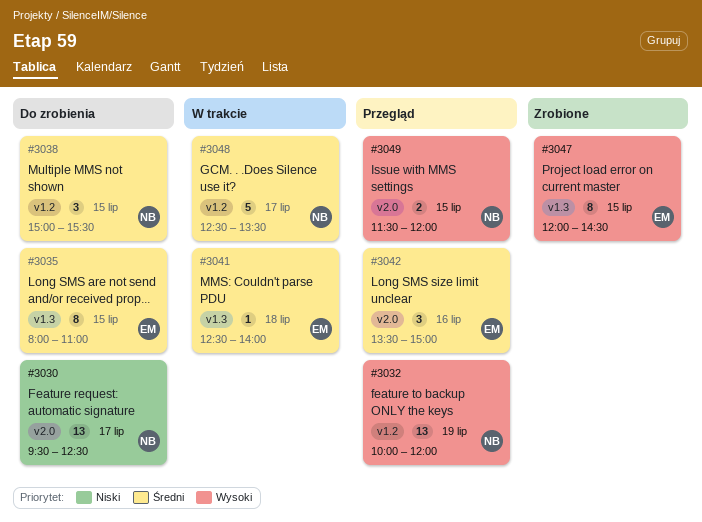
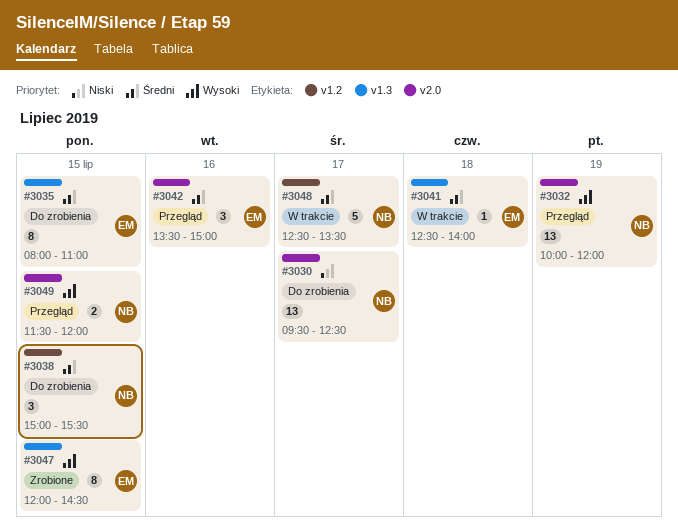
#3032, label: v1.2 -> v2.0

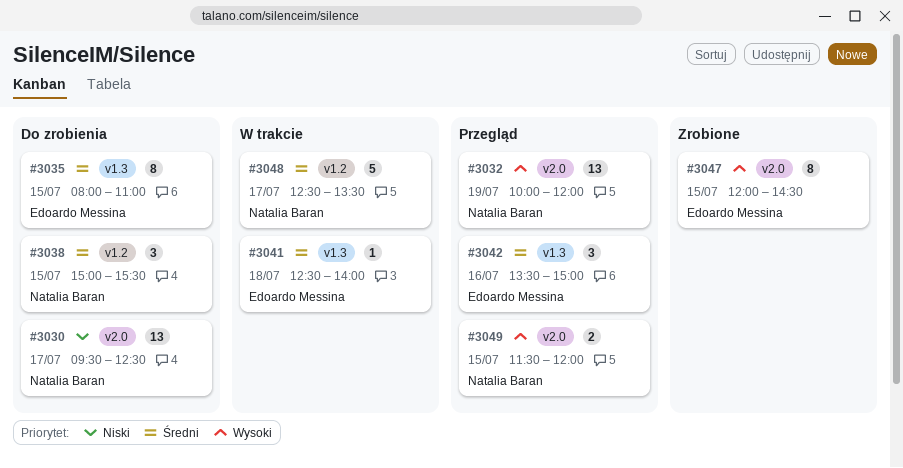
#3042, label: v2.0 -> v1.3
#3047, label: v1.3 -> v2.0

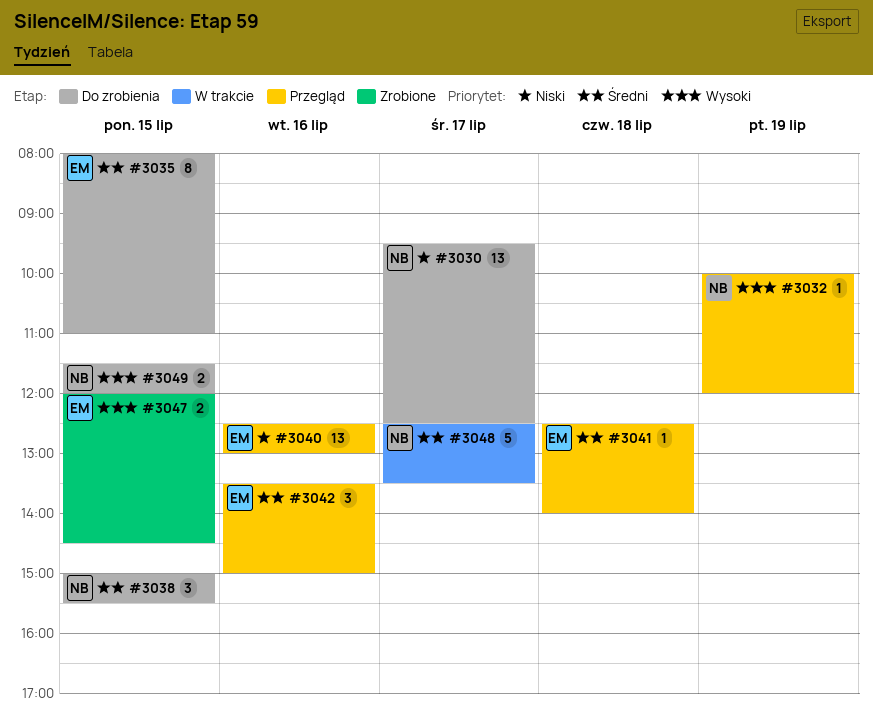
#3032, estimate: 13 -> 1
#3040: none -> present
#3041, status: W trakcie -> Przegląd
#3047, estimate: 8 -> 2
#3049, status: Przegląd -> Do zrobienia

